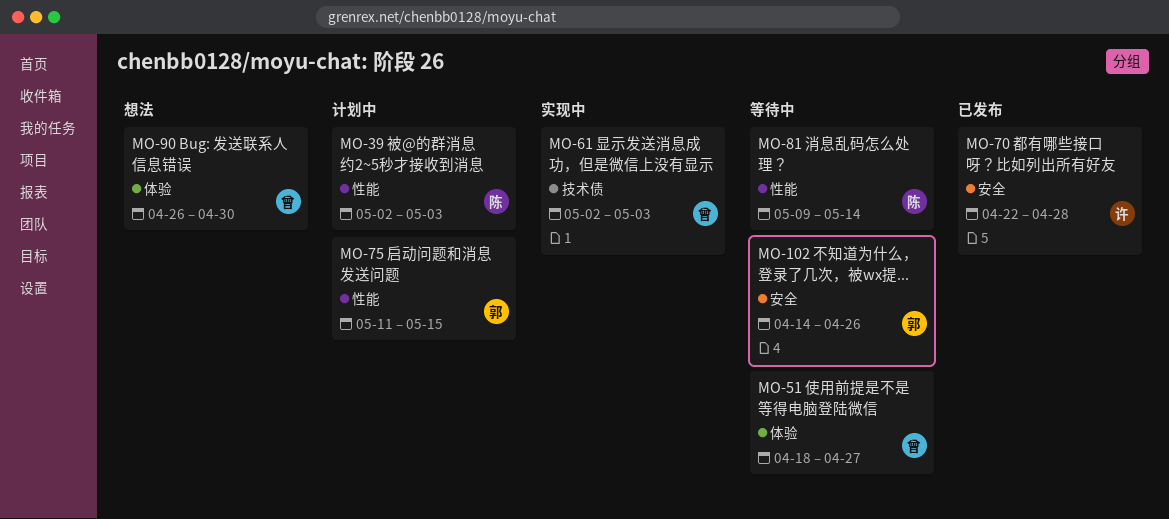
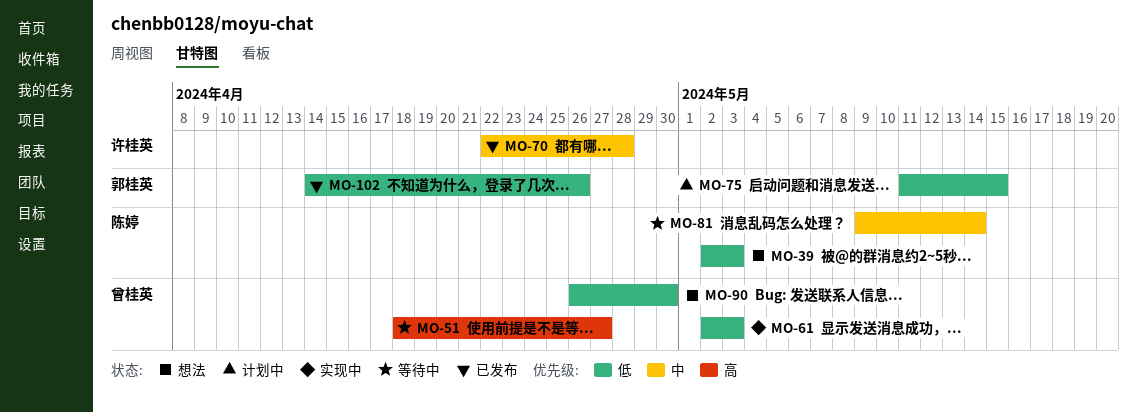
MO-39, status: 计划中 -> 想法
MO-102, status: 等待中 -> 已发布

